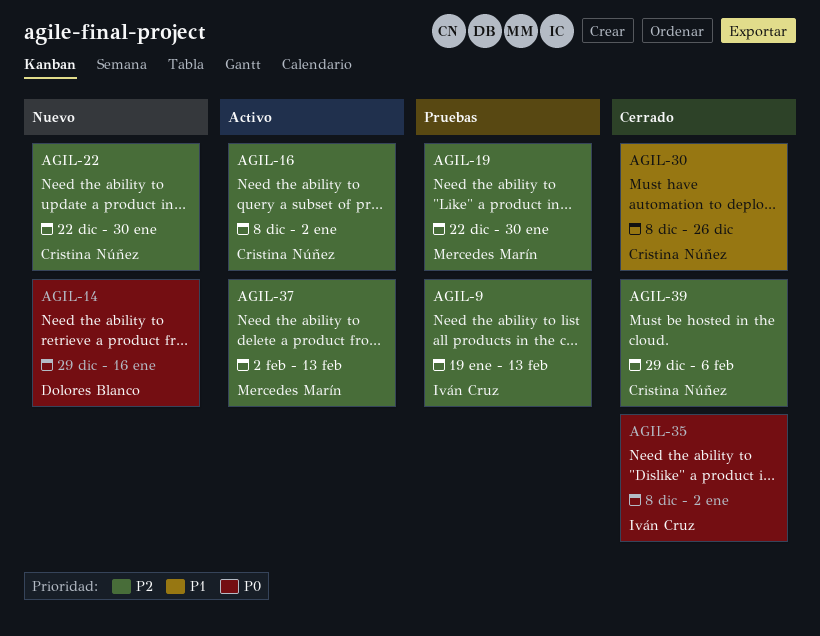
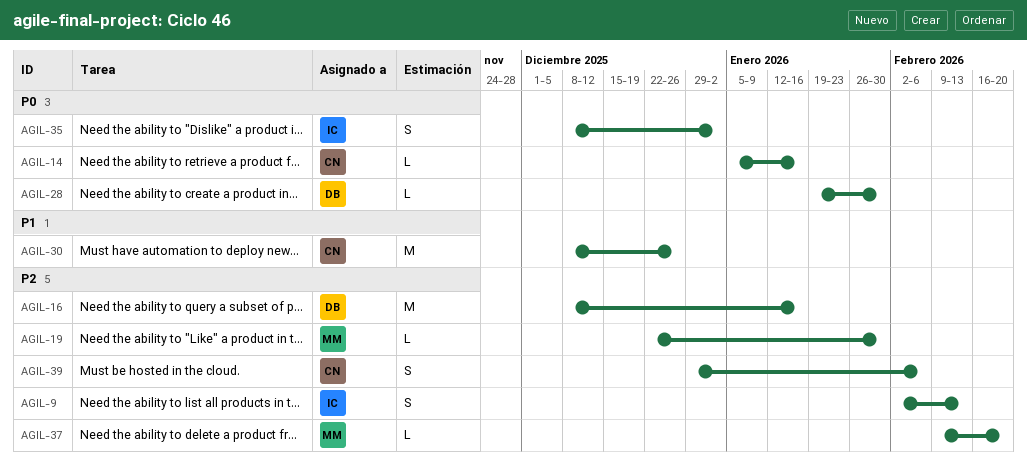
AGIL-9, start: Jan 19 -> Feb 2
AGIL-14, owner: Dolores Blanco -> Cristina Núñez
AGIL-14, start: Dec 29 -> Jan 5
AGIL-16, owner: Cristina Núñez -> Dolores Blanco
AGIL-16, due: Jan 2 -> Jan 16
AGIL-22: present -> none
AGIL-28: none -> present
AGIL-37, start: Feb 2 -> Feb 9
AGIL-37, due: Feb 13 -> Feb 20

